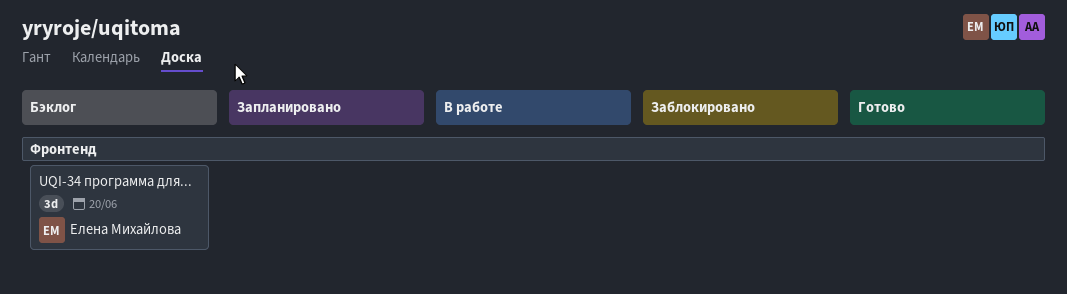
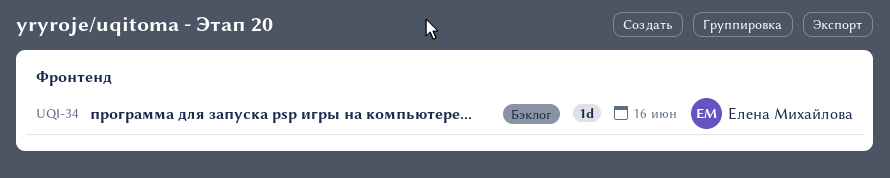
UQI-34, estimate: 3d -> 1d
UQI-34, due: Jun 20 -> Jun 16

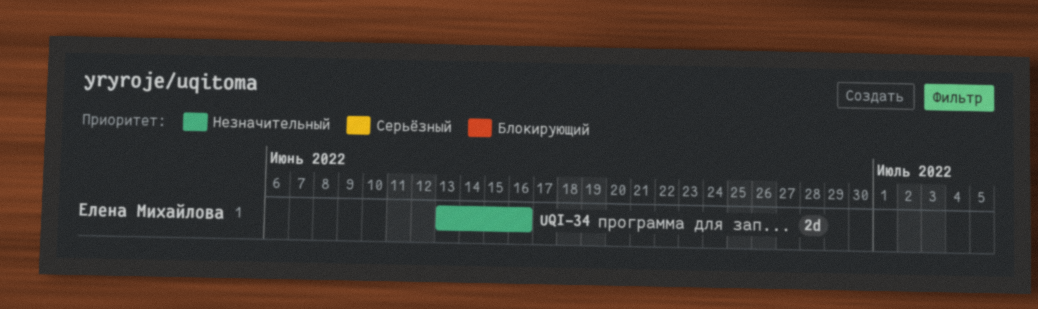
UQI-34, estimate: 1d -> 2d

